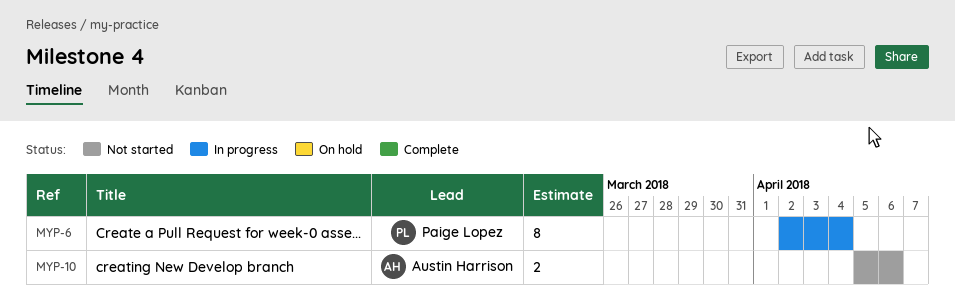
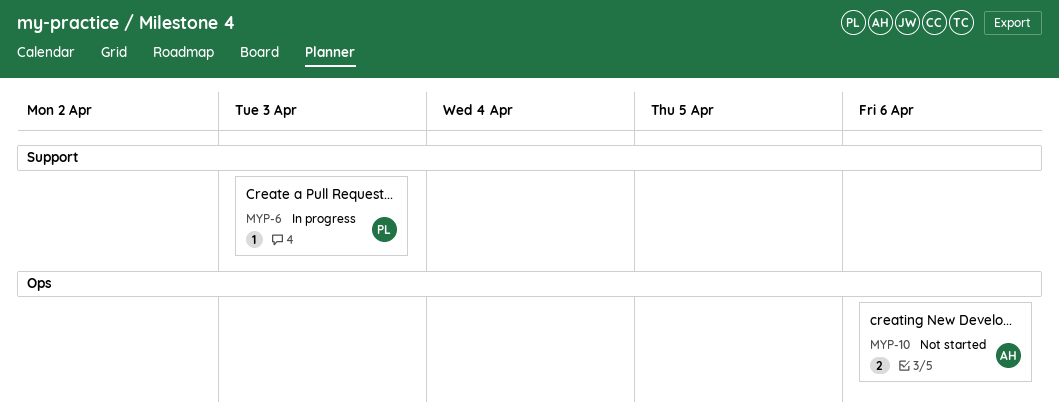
MYP-6, estimate: 8 -> 1
MYP-6, due: Apr 4 -> Apr 3

